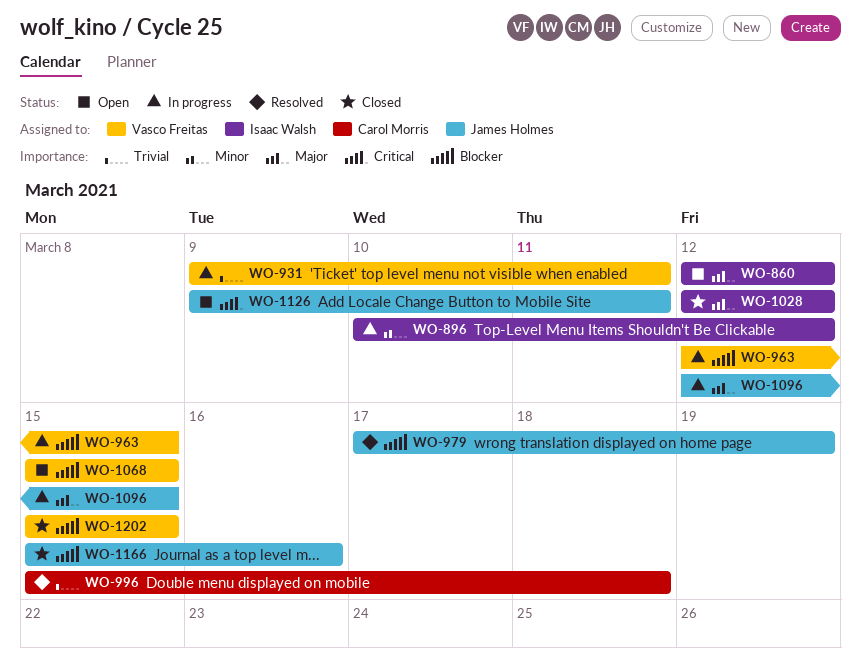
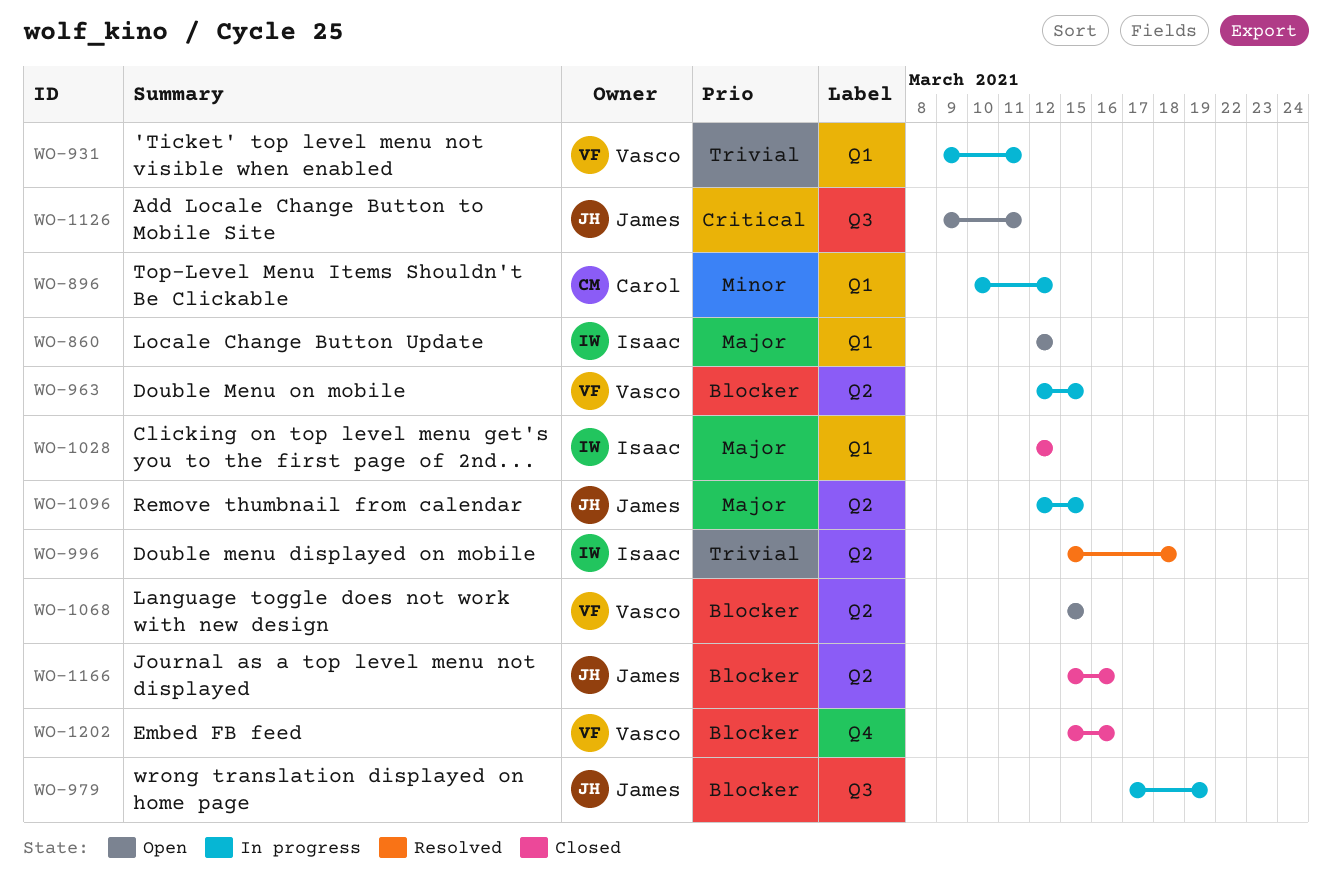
WO-896, owner: Isaac Walsh -> Carol Morris
WO-979, status: Resolved -> In progress
WO-996, owner: Carol Morris -> Isaac Walsh
WO-1202, due: Mar 15 -> Mar 16

